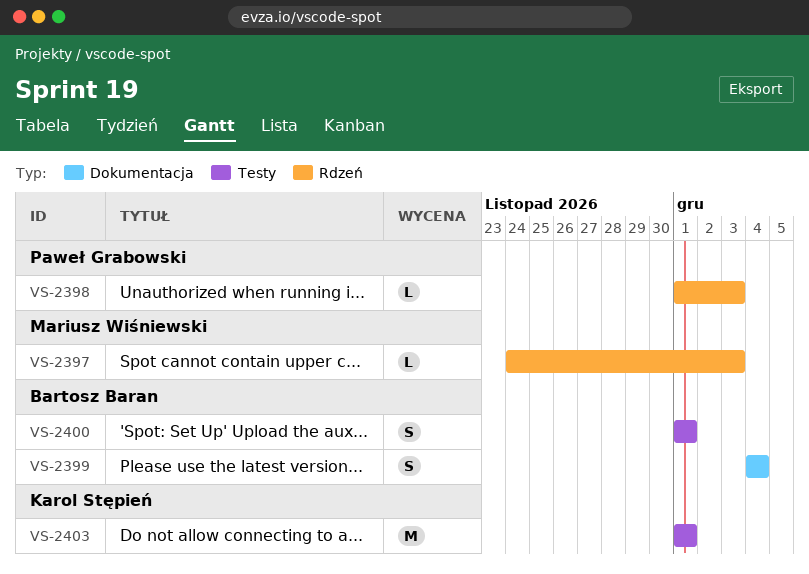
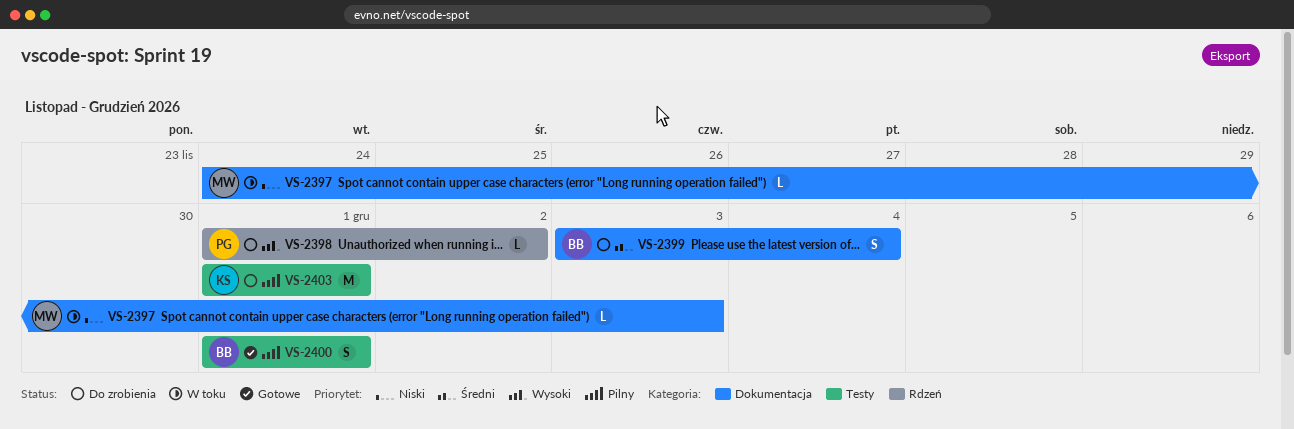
VS-2397, label: Rdzeń -> Dokumentacja
VS-2398, due: Dec 3 -> Dec 2
VS-2399, start: Dec 4 -> Dec 3

